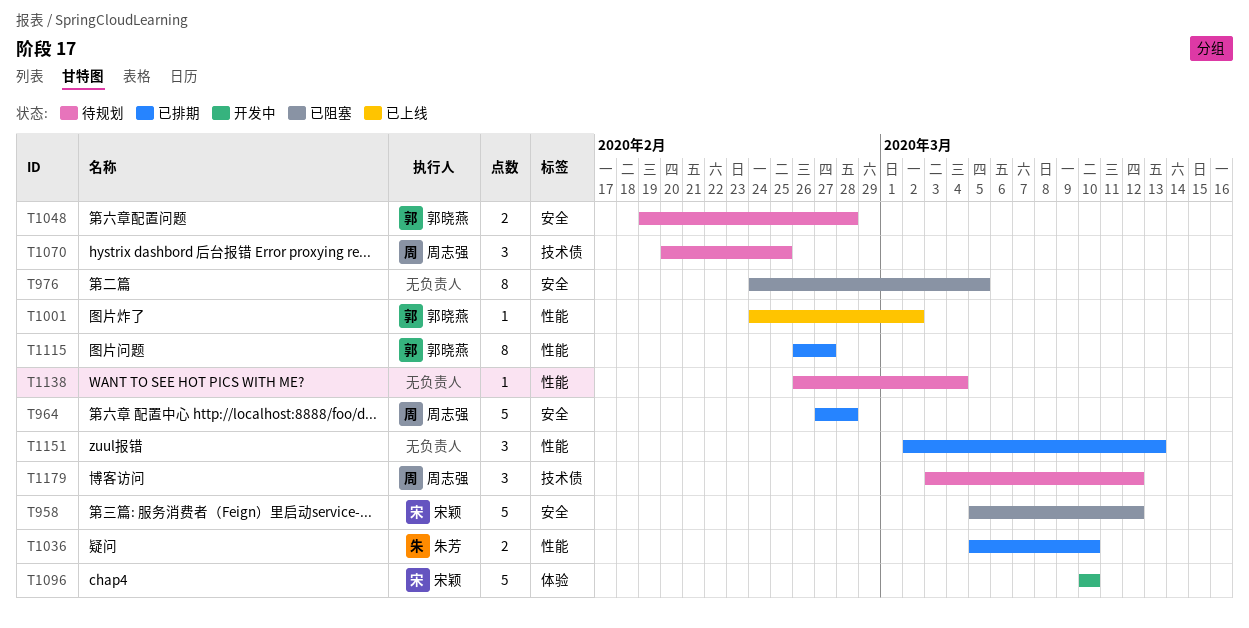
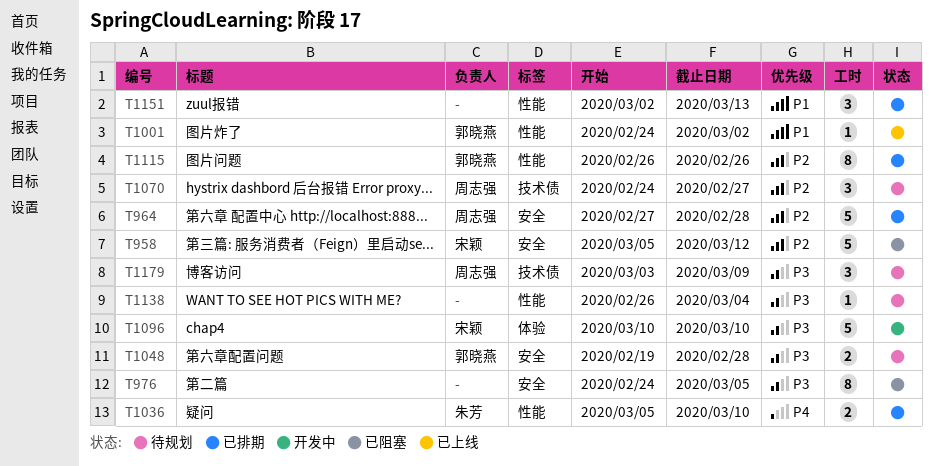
T1070, start: Feb 20 -> Feb 24
T1070, due: Feb 25 -> Feb 27
T1115, due: Feb 27 -> Feb 26
T1179, due: Mar 12 -> Mar 9

